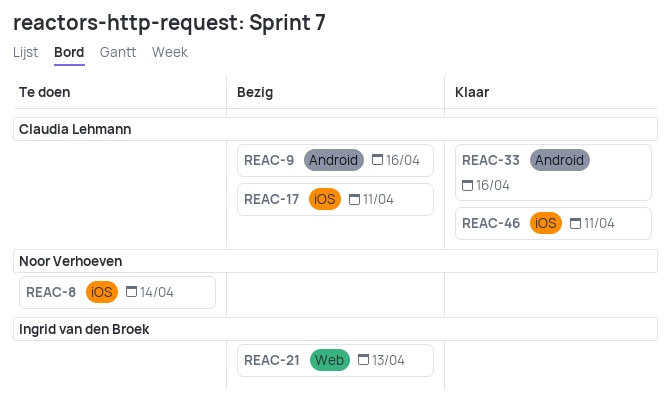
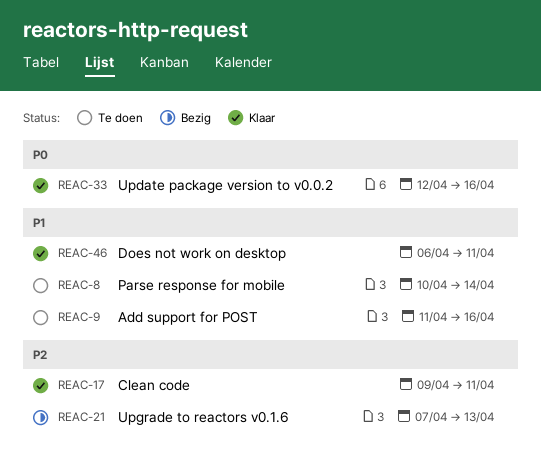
REAC-9, status: Bezig -> Te doen
REAC-17, status: Bezig -> Klaar

